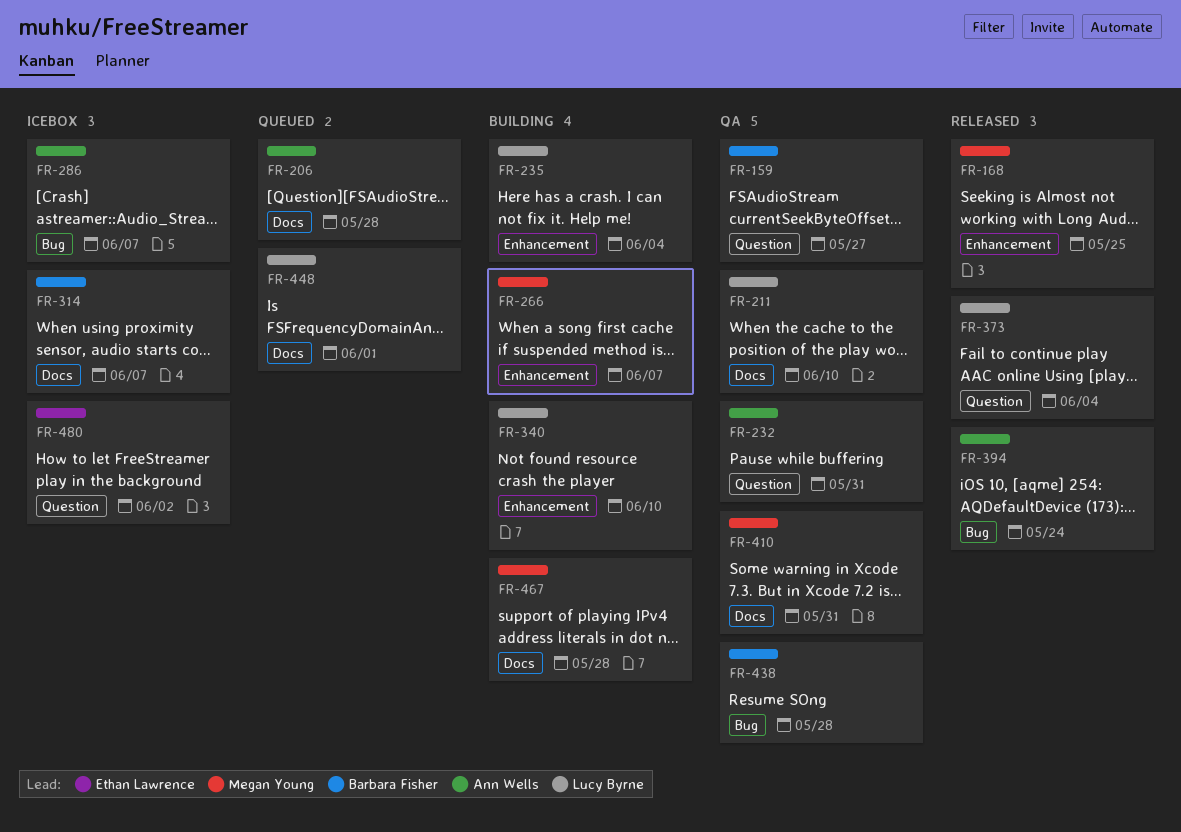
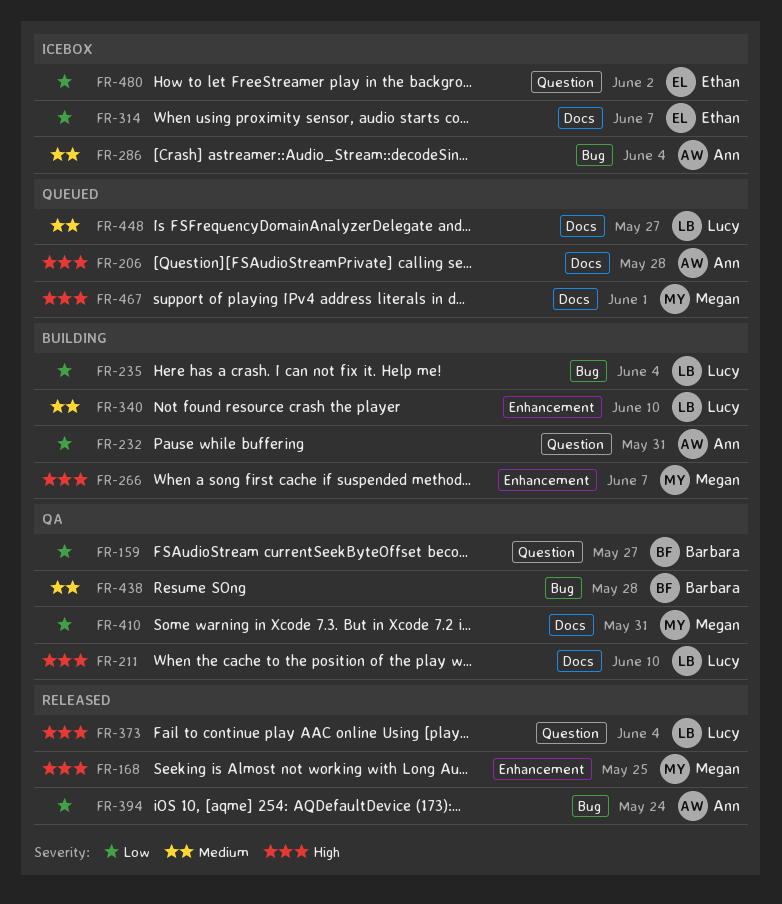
FR-232, status: QA -> Building
FR-235, label: Enhancement -> Bug
FR-286, due: Jun 7 -> Jun 4
FR-314, owner: Barbara Fisher -> Ethan Lawrence
FR-448, due: Jun 1 -> May 27
FR-467, status: Building -> Queued
FR-467, due: May 28 -> Jun 1

